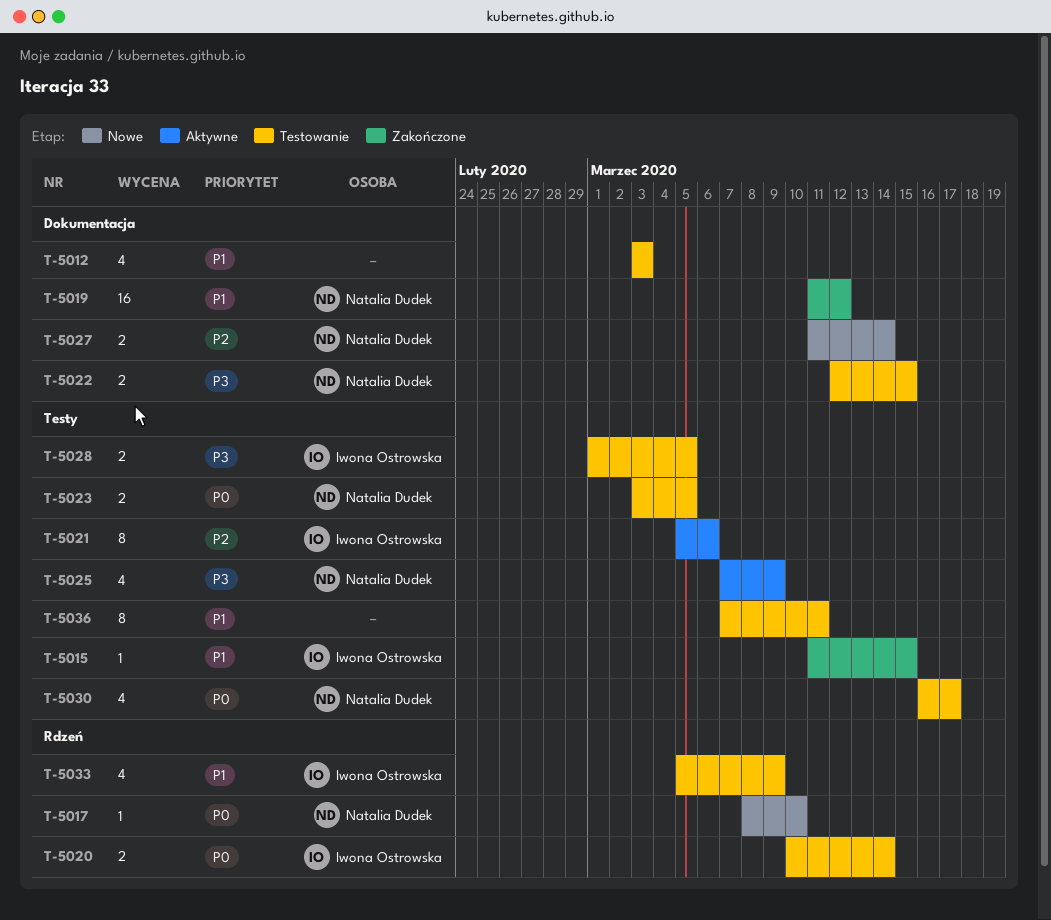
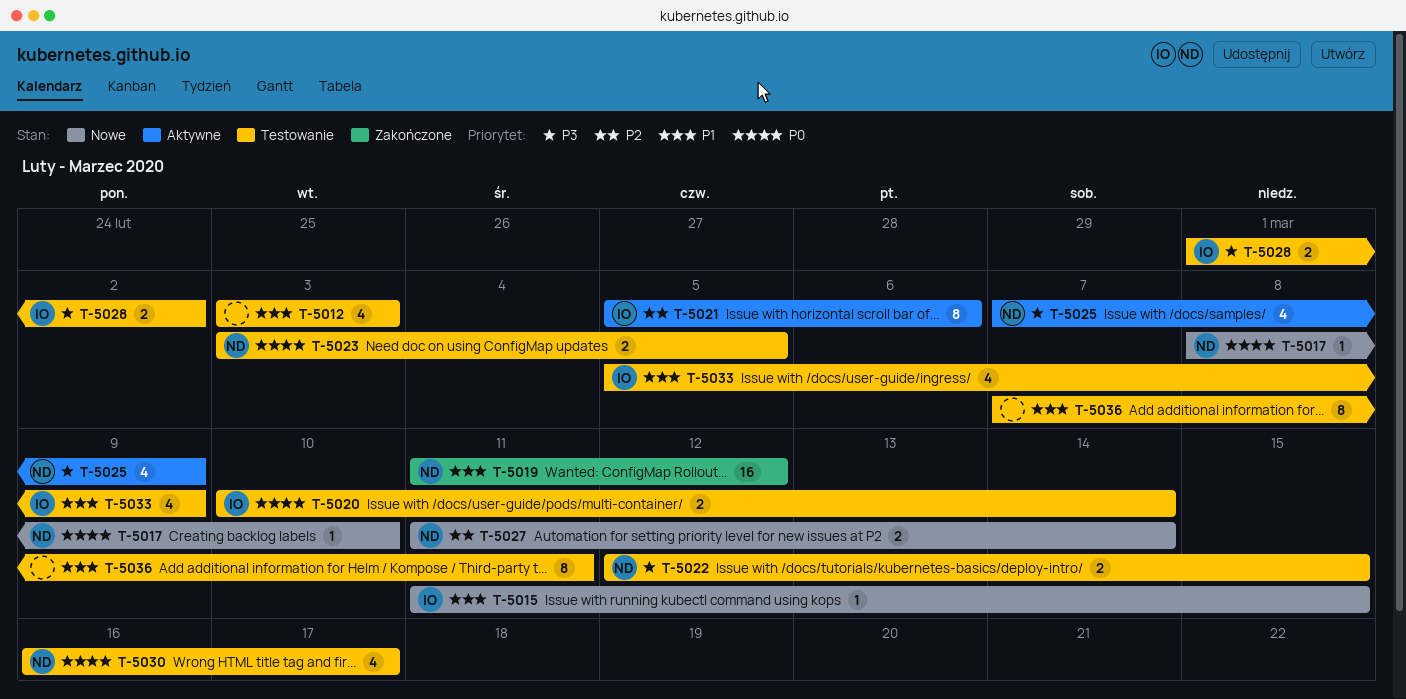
T-5015, status: Zakończone -> Nowe
T-5028, due: Mar 5 -> Mar 2

